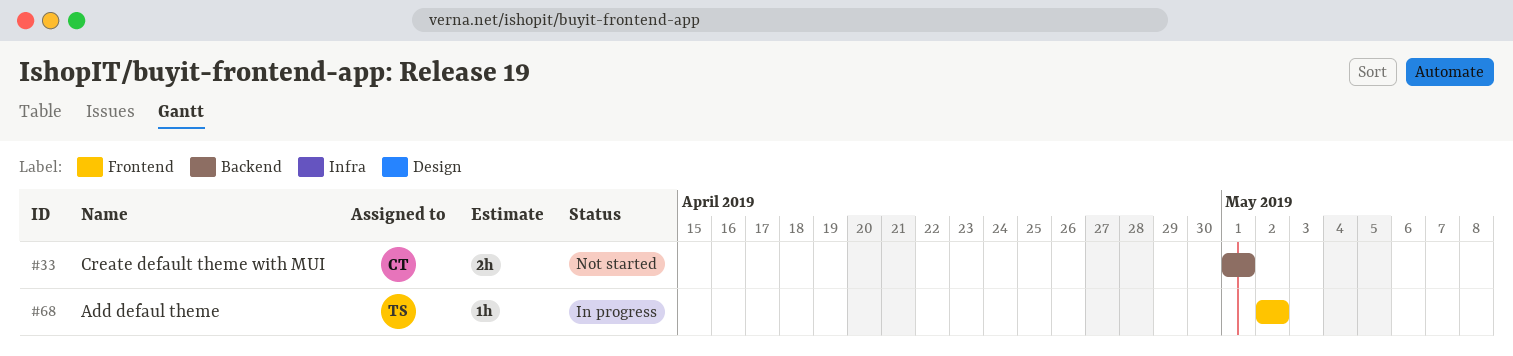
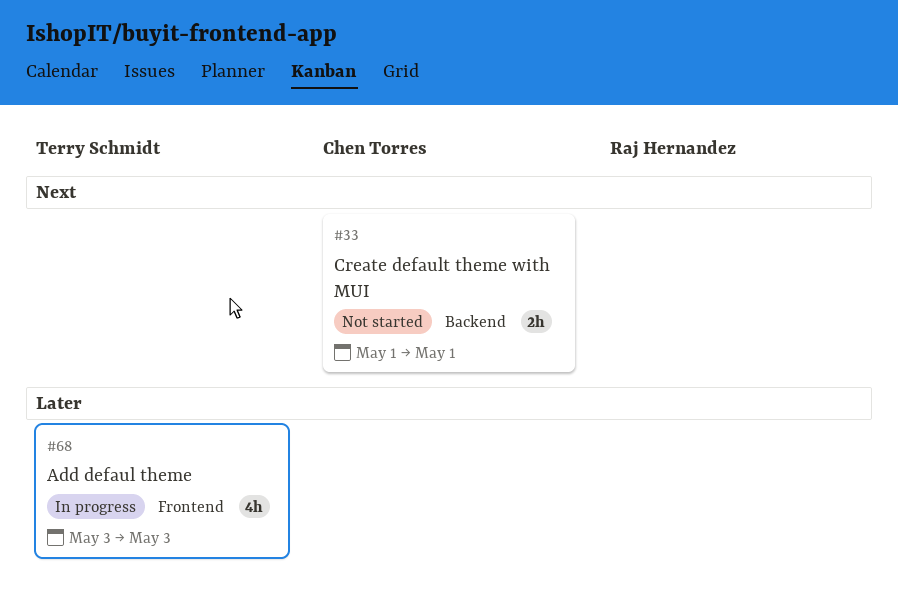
#68, estimate: 1h -> 4h
#68, start: May 2 -> May 3
#68, due: May 2 -> May 3

